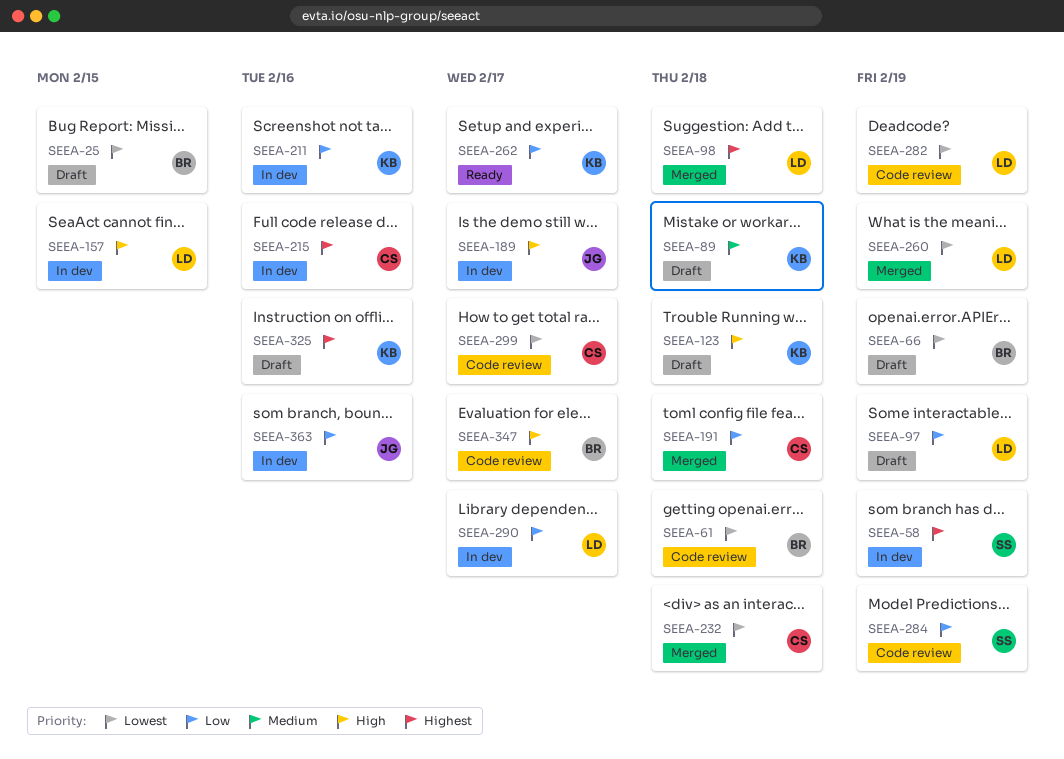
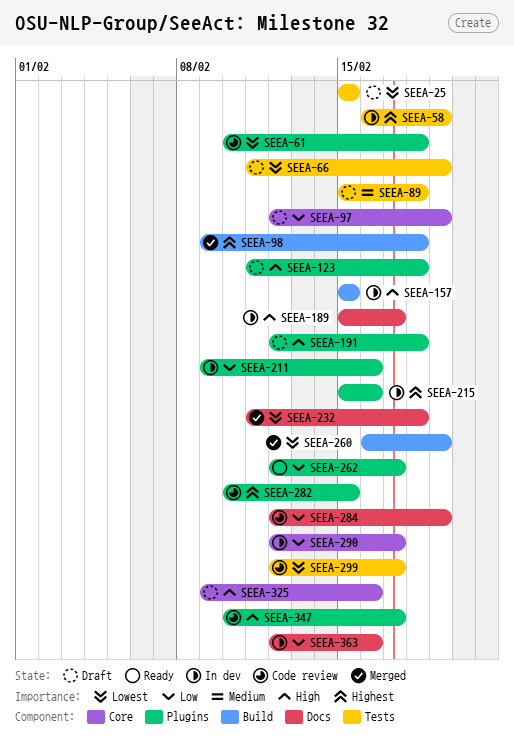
SEEA-191, status: Merged -> Draft
SEEA-191, priority: Low -> High
SEEA-282, priority: Lowest -> Highest
SEEA-282, due: Feb 19 -> Feb 15
SEEA-325, priority: Highest -> High

